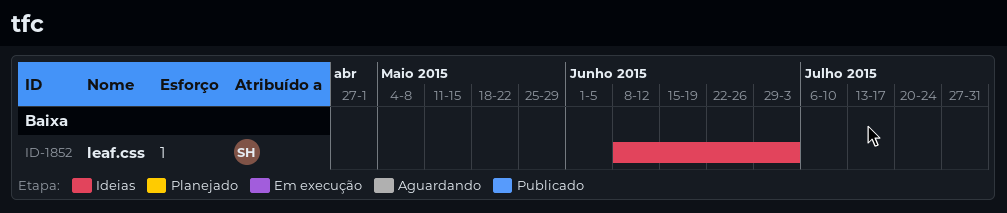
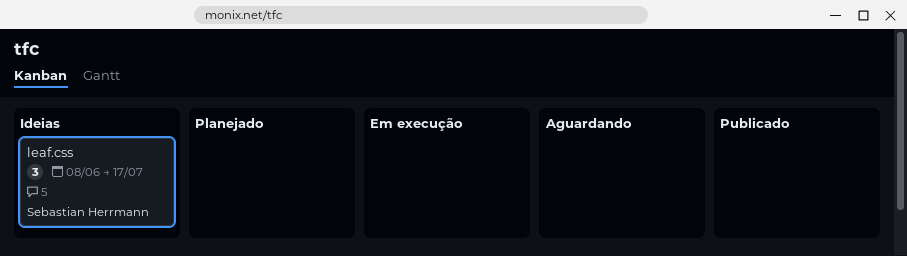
leaf.css, estimate: 1 -> 3
leaf.css, due: Jul 3 -> Jul 17

